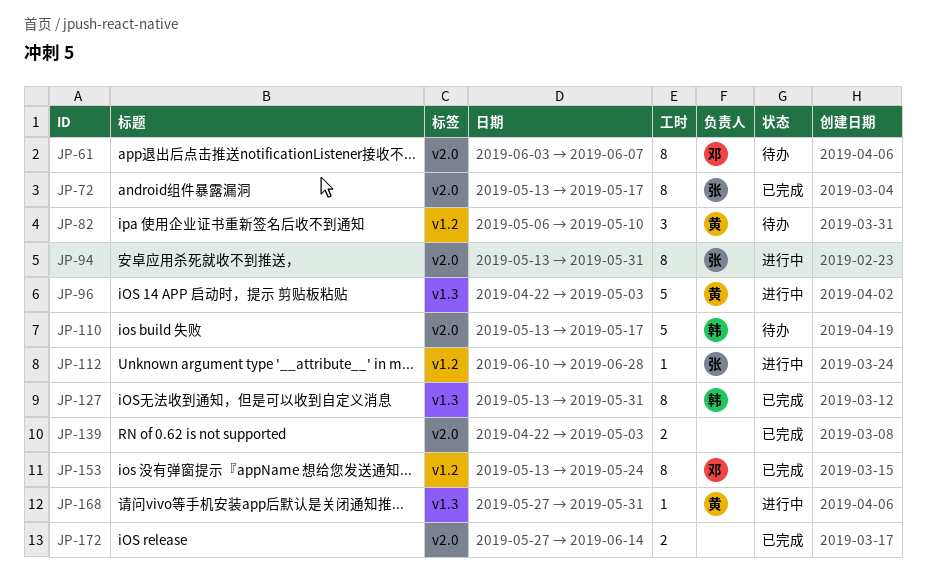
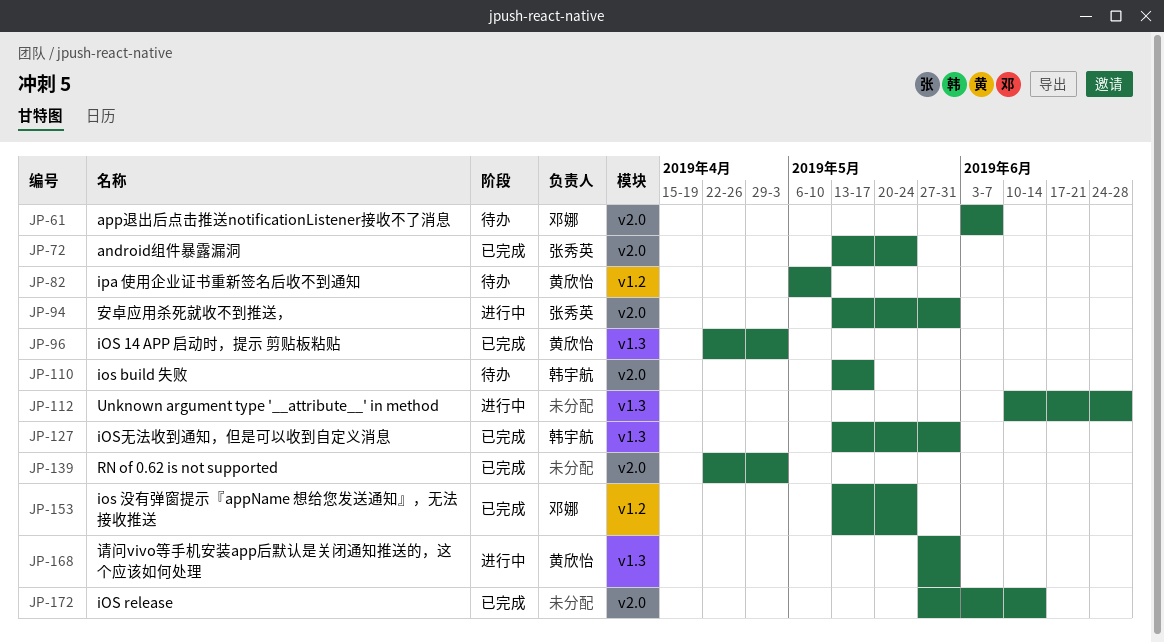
JP-72, due: May 17 -> May 24
JP-96, status: 进行中 -> 已完成
JP-112, owner: 张秀英 -> none
JP-112, label: v1.2 -> v1.3

